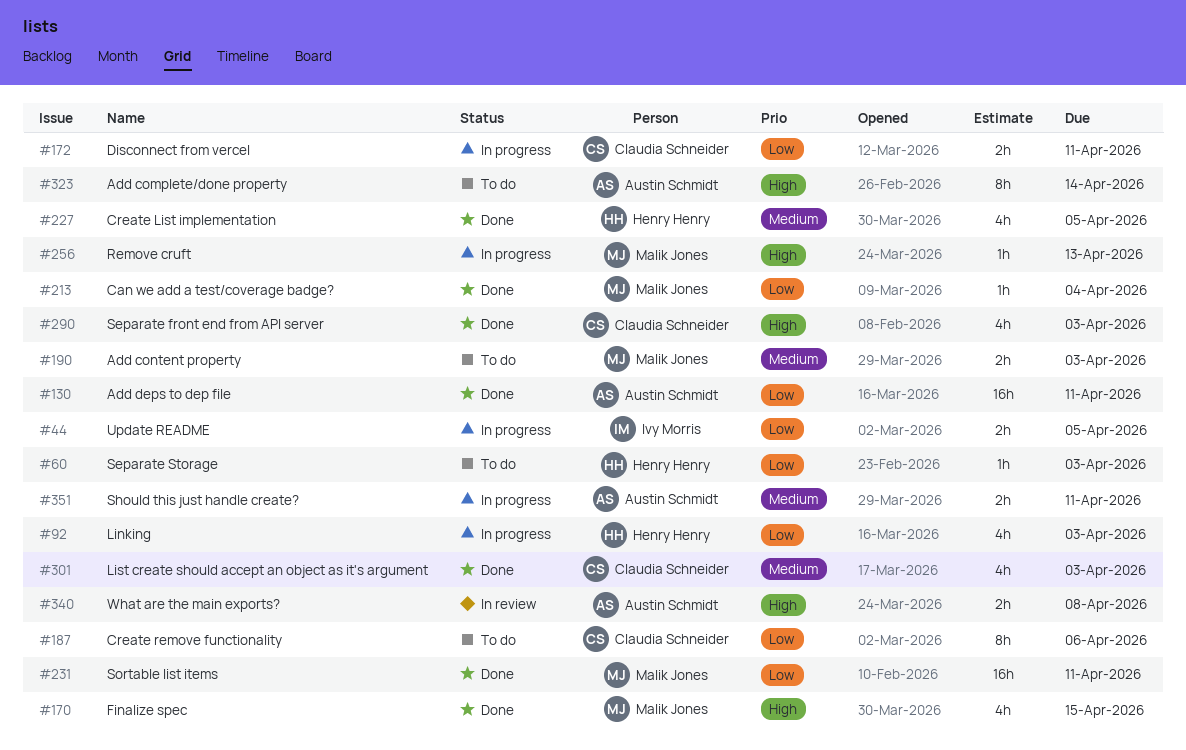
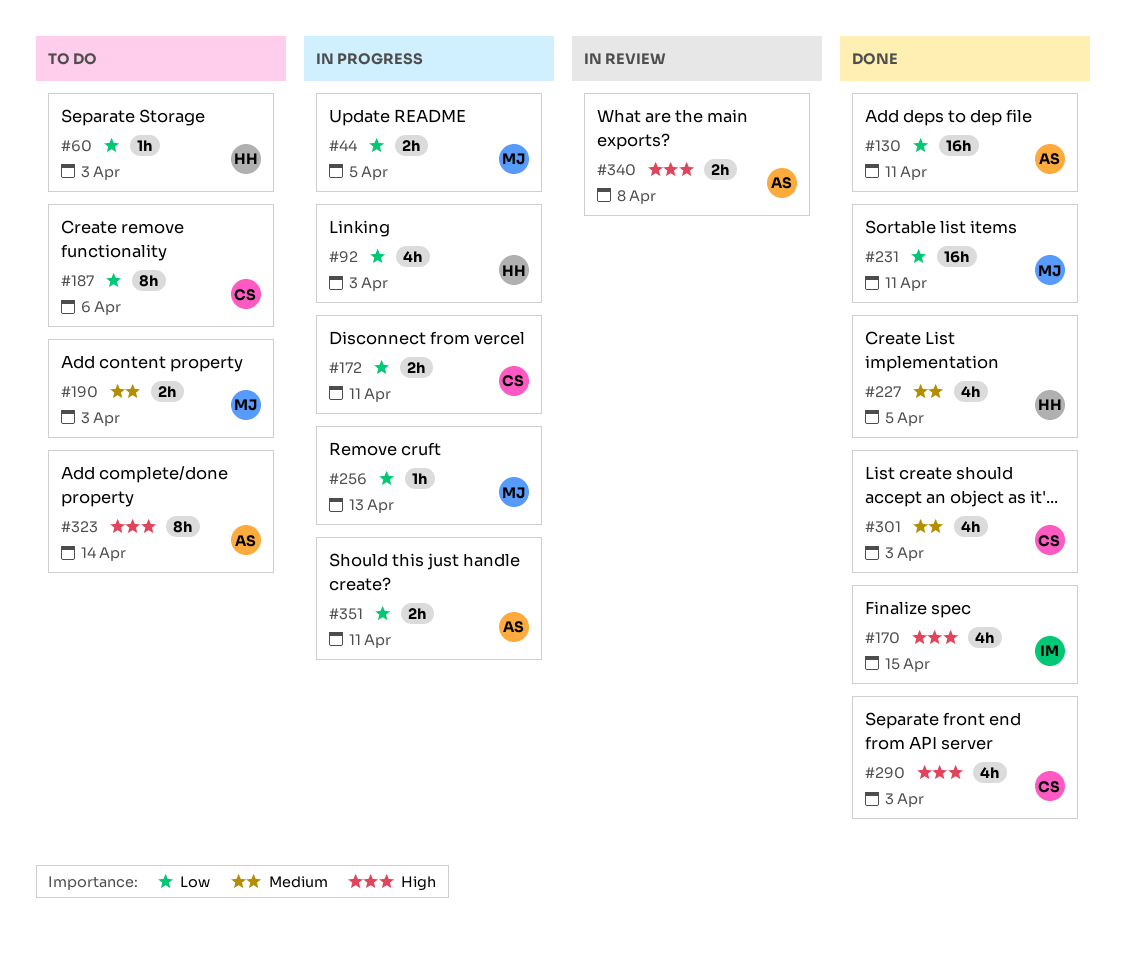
#44, owner: Ivy Morris -> Malik Jones
#170, owner: Malik Jones -> Ivy Morris
#213: present -> none
#256, priority: High -> Low
#351, priority: Medium -> Low

